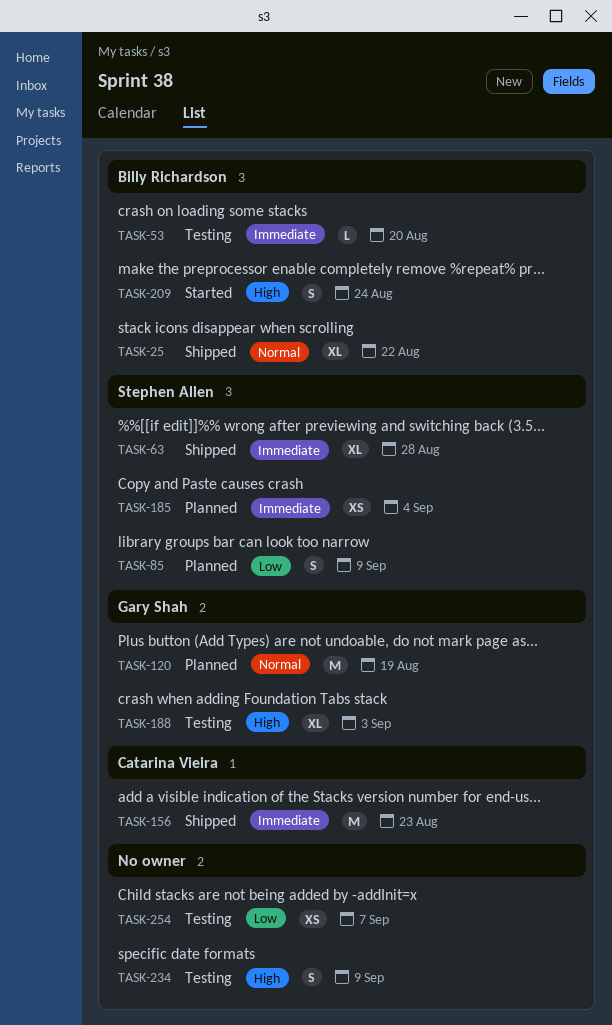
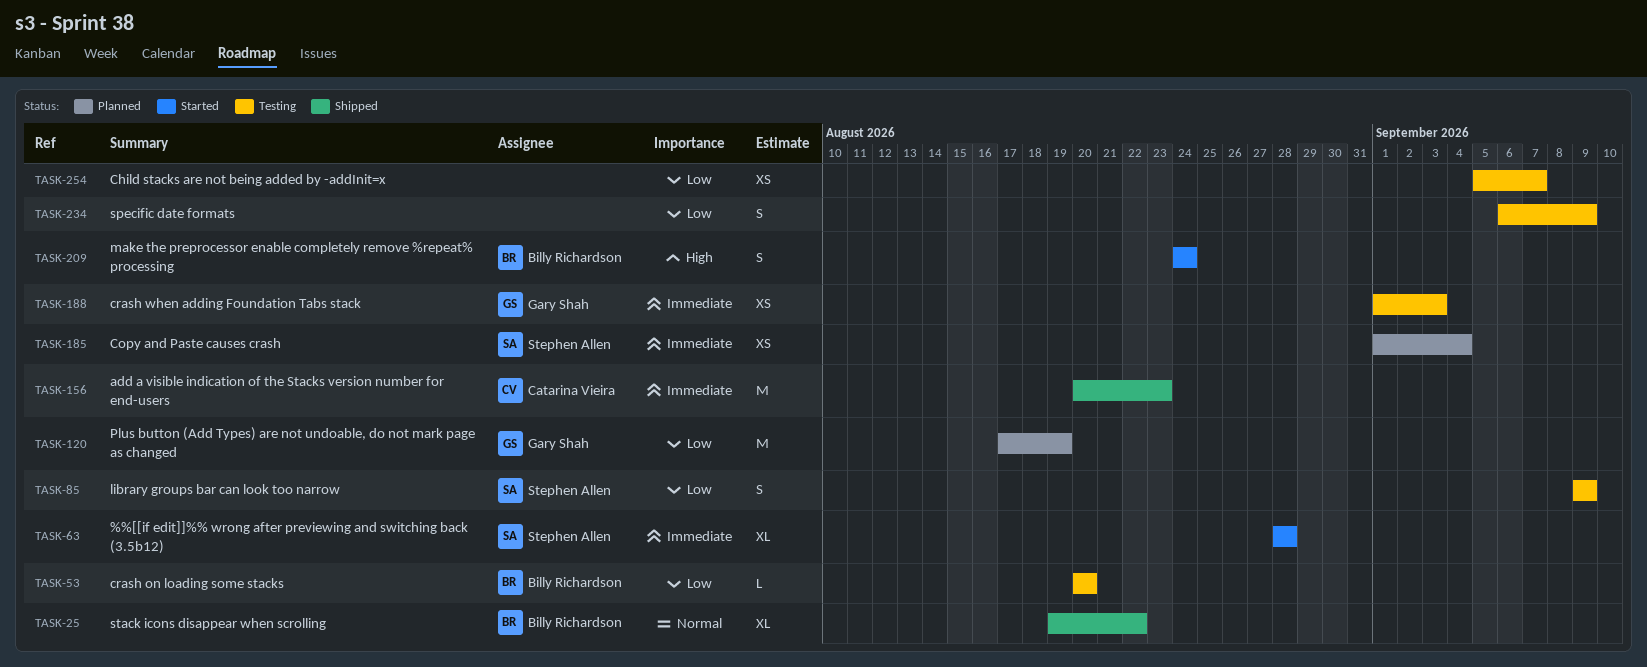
TASK-53, priority: Immediate -> Low
TASK-63, status: Shipped -> Started
TASK-85, status: Planned -> Testing
TASK-120, priority: Normal -> Low
TASK-188, priority: High -> Immediate
TASK-188, estimate: XL -> XS
TASK-234, priority: High -> Low

